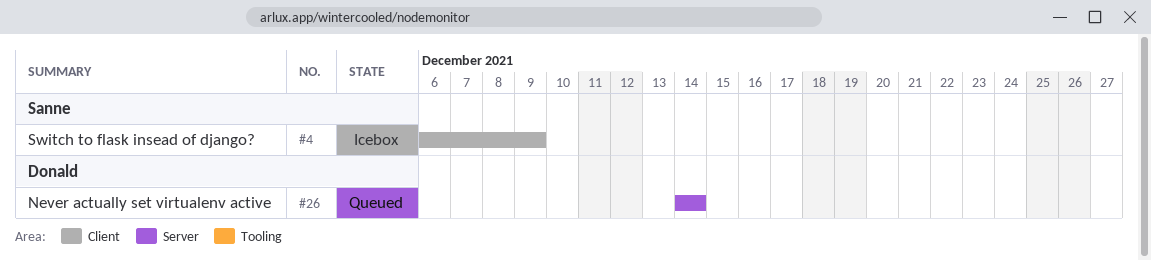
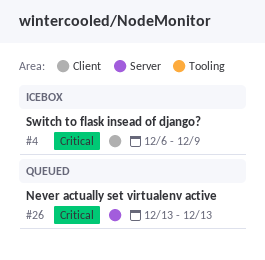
#26, start: Dec 14 -> Dec 13
#26, due: Dec 14 -> Dec 13

